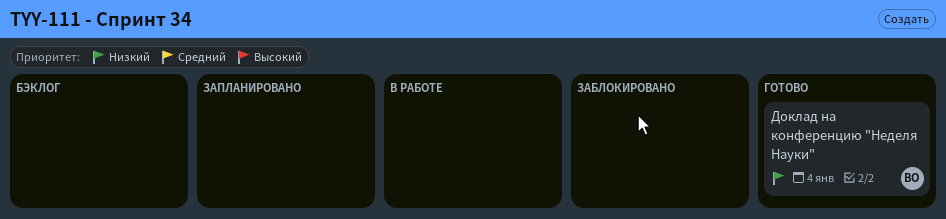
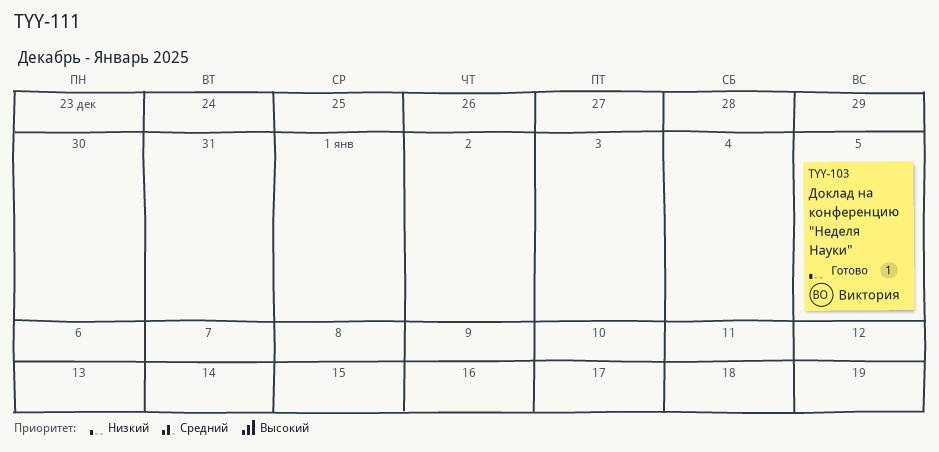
Доклад на конференцию "Неделя Науки", due: Jan 4 -> Jan 5

